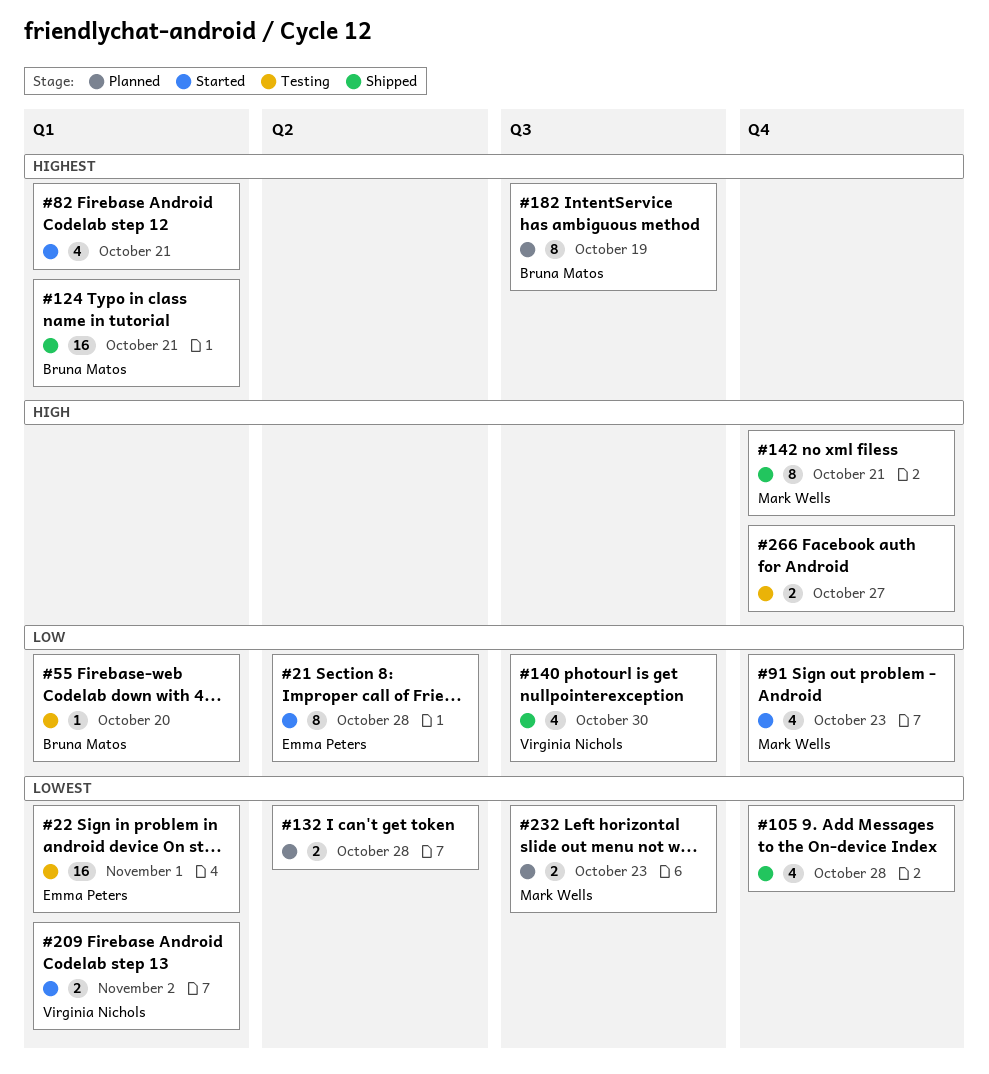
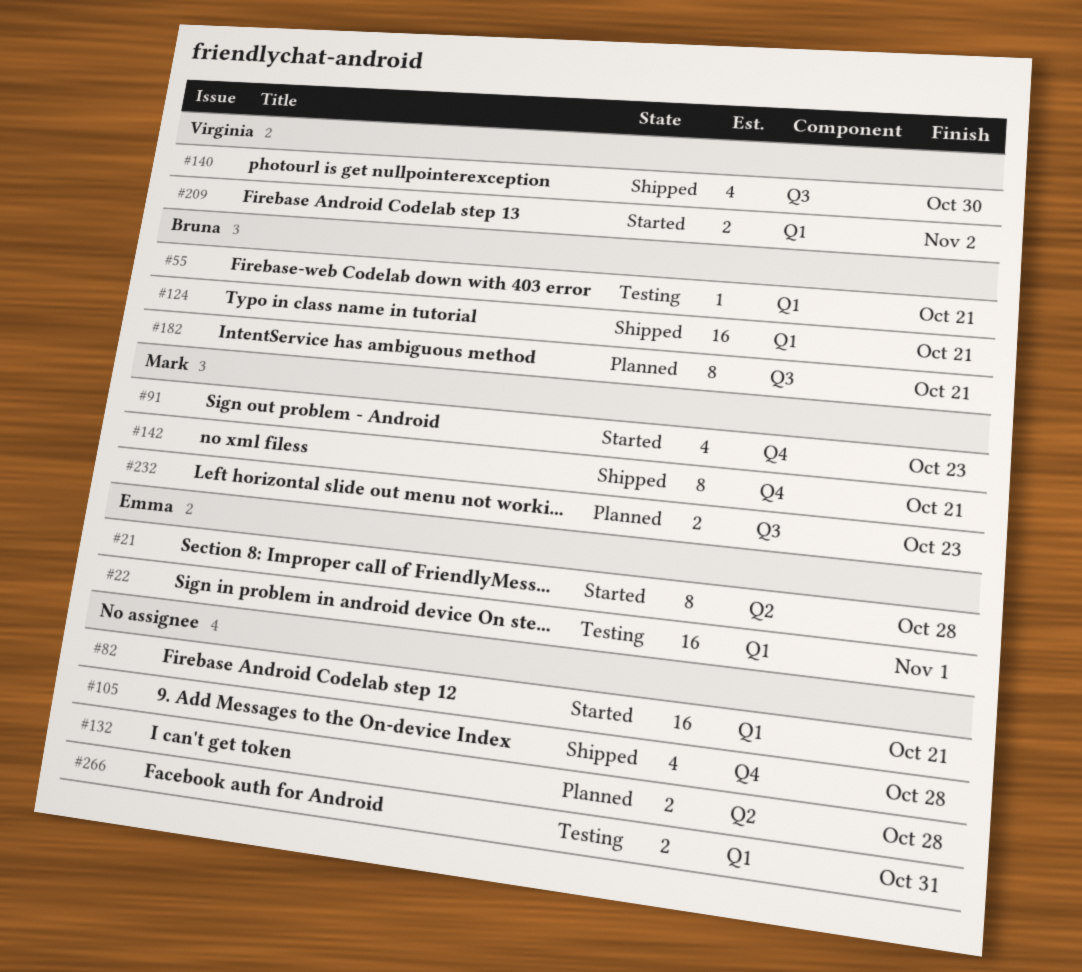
#55, due: Oct 20 -> Oct 21
#82, estimate: 4 -> 16
#182, due: Oct 19 -> Oct 21
#266, label: Q4 -> Q1
#266, due: Oct 27 -> Oct 31

